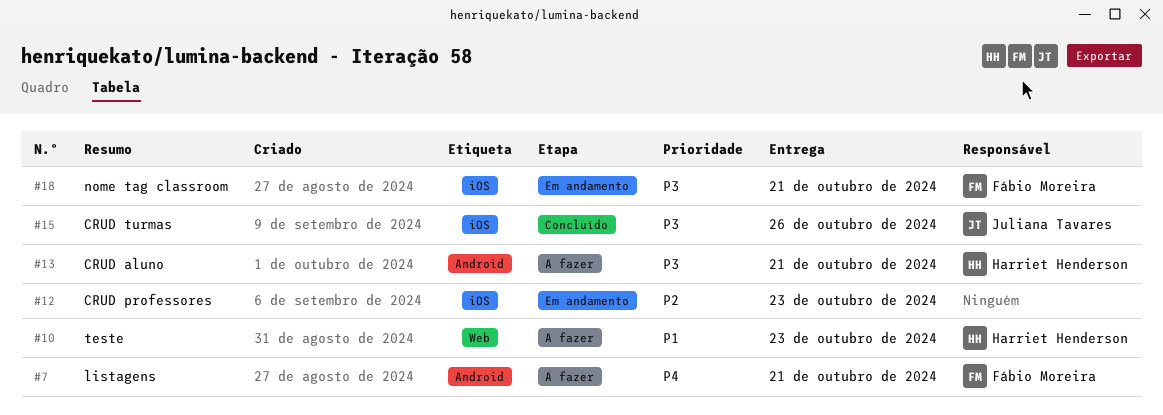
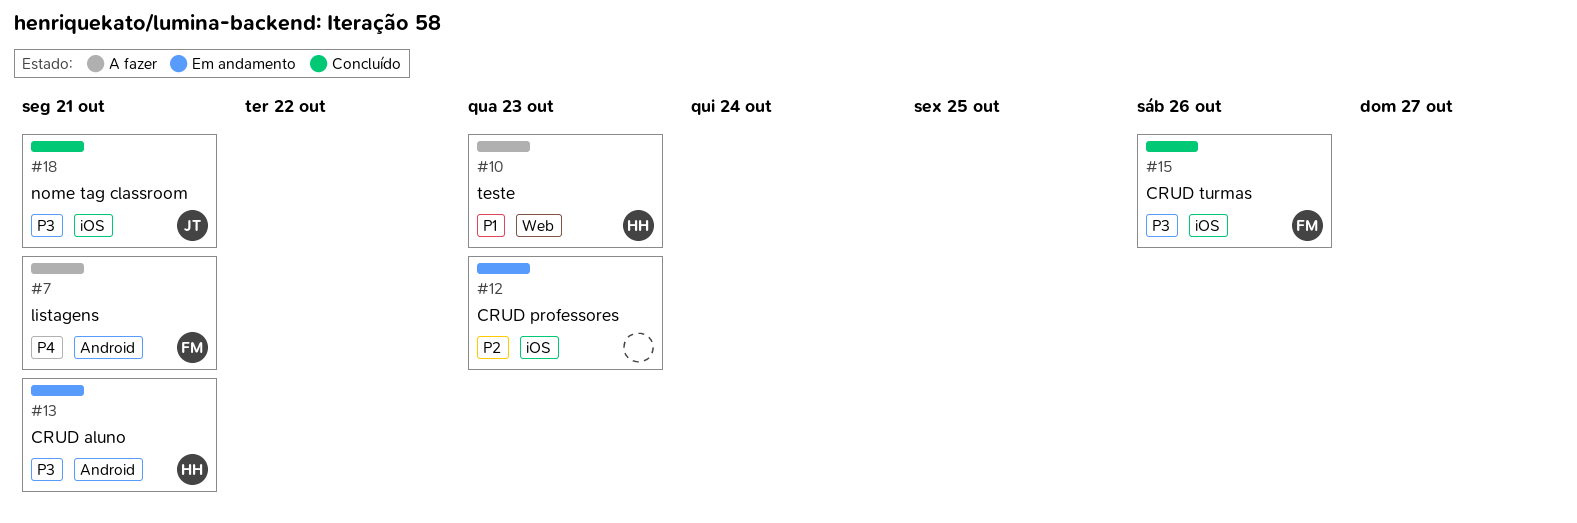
#13, status: A fazer -> Em andamento
#15, owner: Juliana Tavares -> Fábio Moreira
#18, status: Em andamento -> Concluído
#18, owner: Fábio Moreira -> Juliana Tavares

